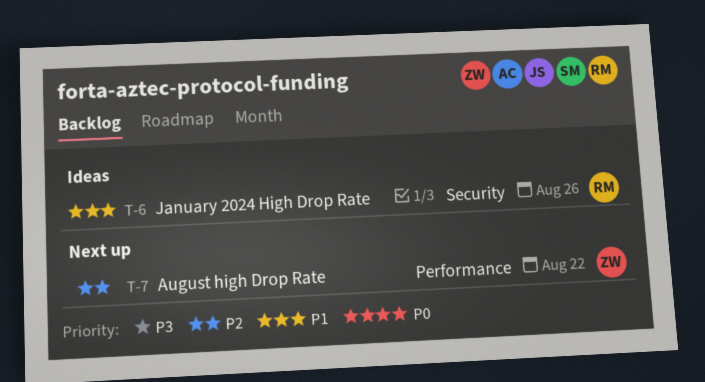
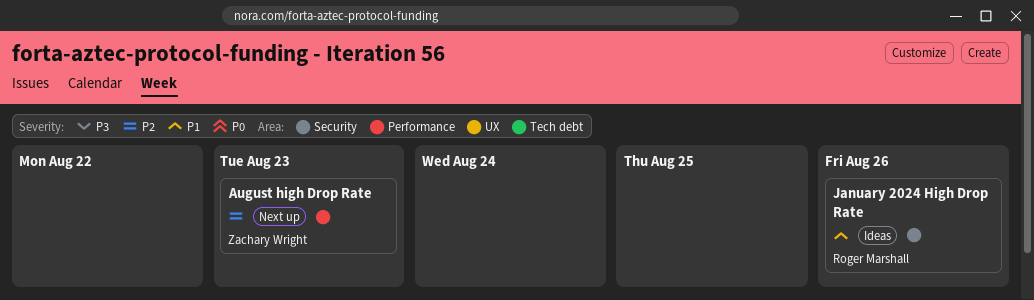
August high Drop Rate, due: Aug 22 -> Aug 23

